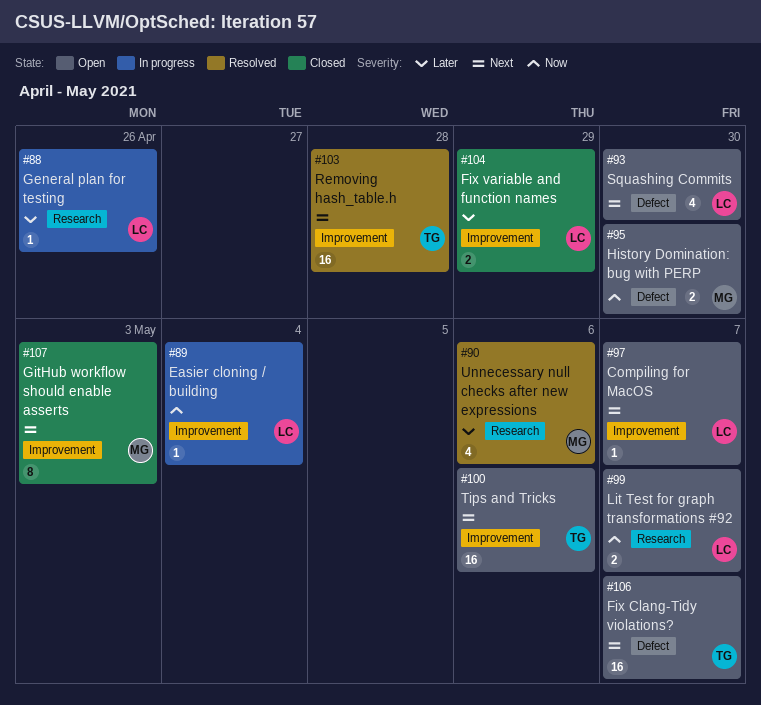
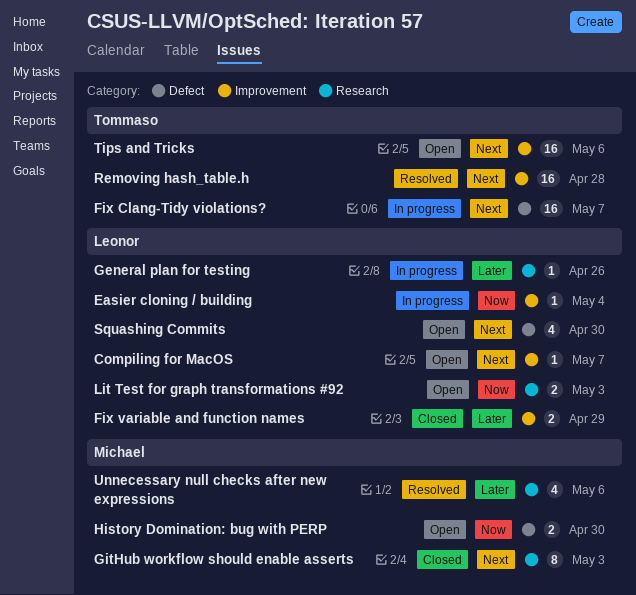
Fix Clang-Tidy violations?, status: Open -> In progress
GitHub workflow should enable asserts, label: Improvement -> Research
Lit Test for graph transformations #92, due: May 7 -> May 3

